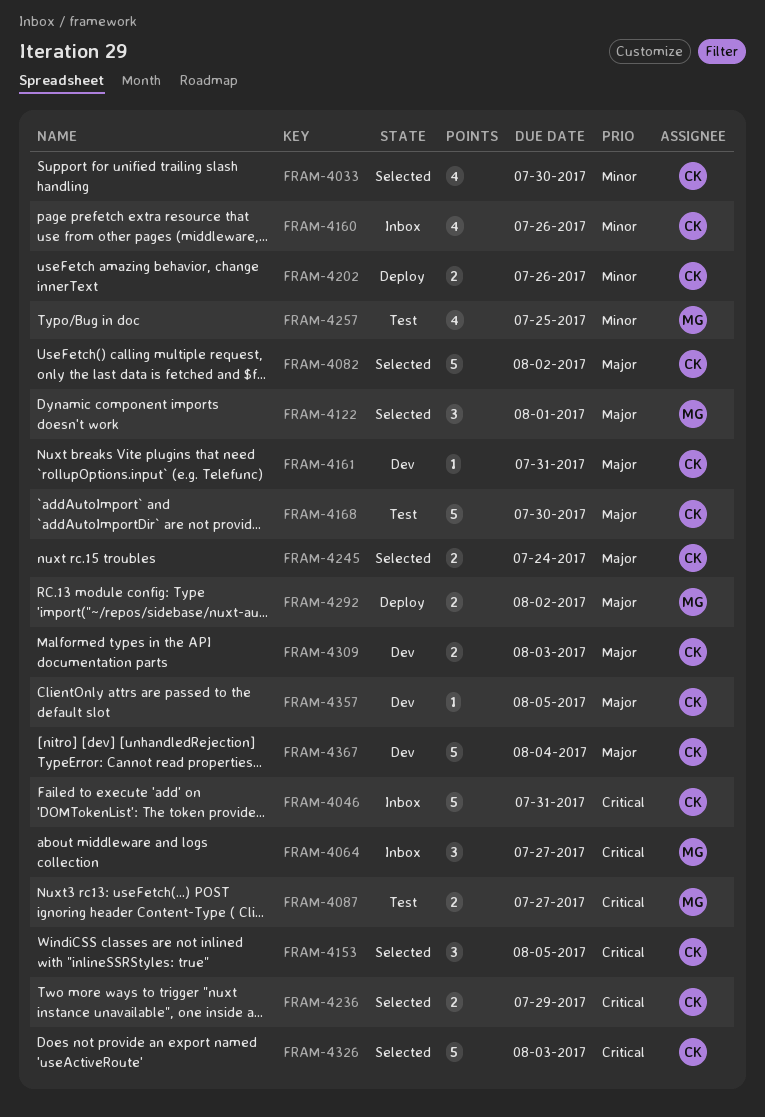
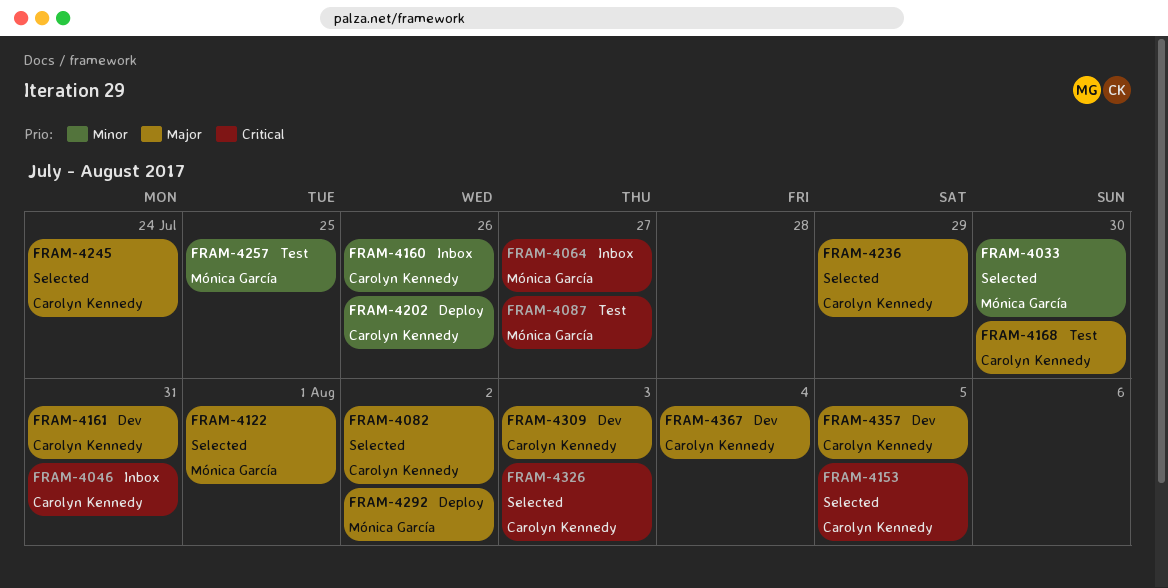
FRAM-4033, owner: Carolyn Kennedy -> Mónica García
FRAM-4236, priority: Critical -> Major

